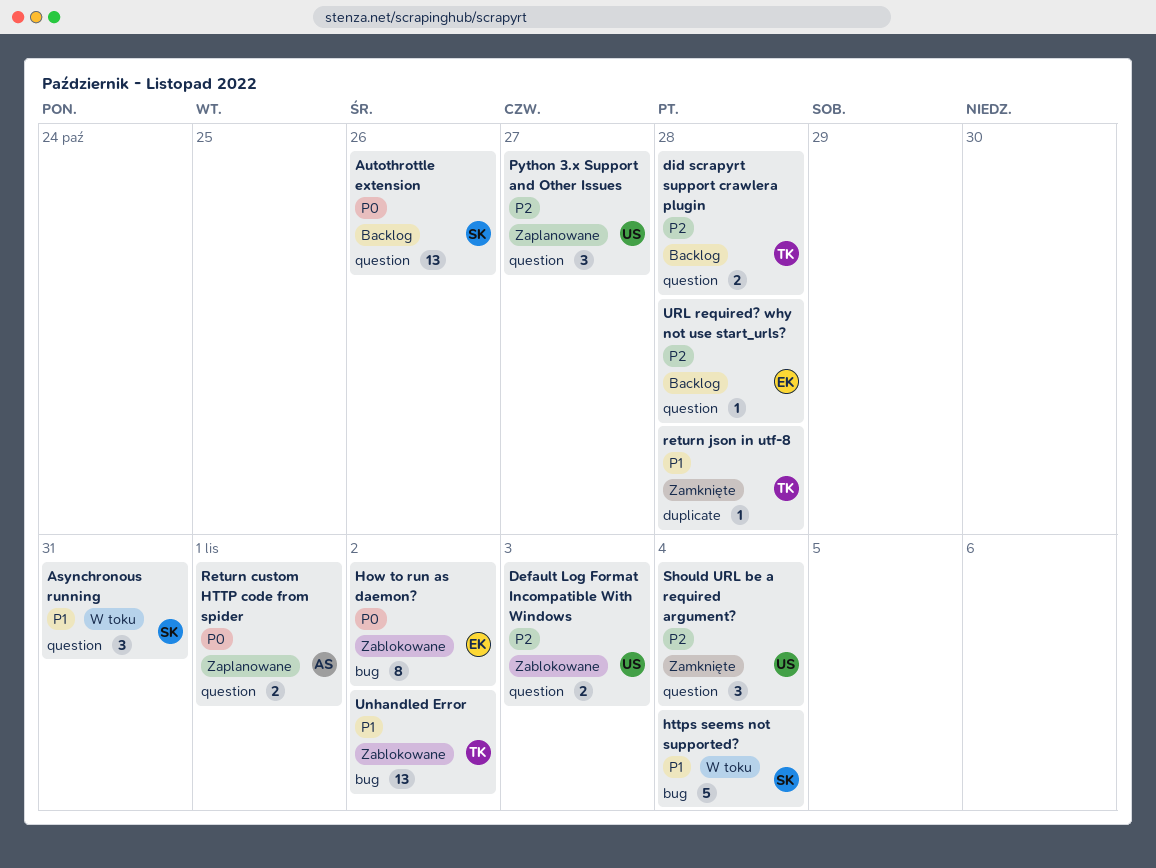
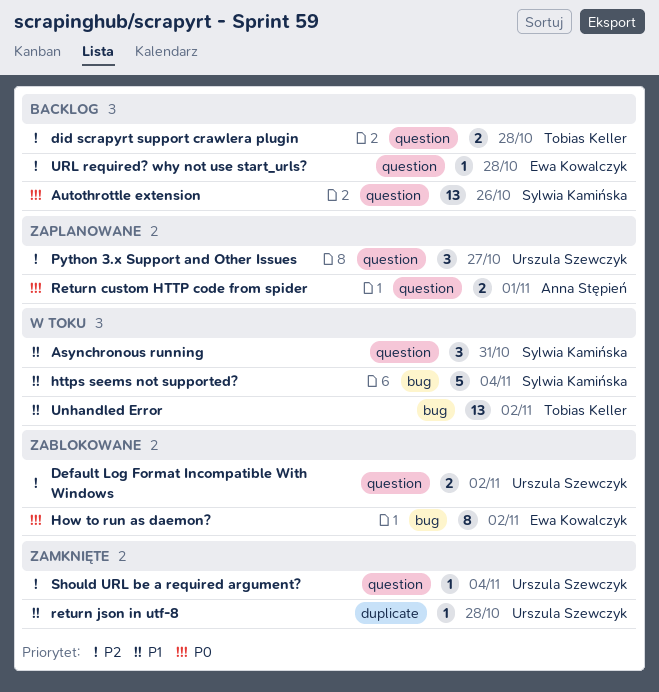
Default Log Format Incompatible With Windows, due: Nov 3 -> Nov 2
return json in utf-8, owner: Tobias Keller -> Urszula Szewczyk
Should URL be a required argument?, estimate: 3 -> 1
Unhandled Error, status: Zablokowane -> W toku

